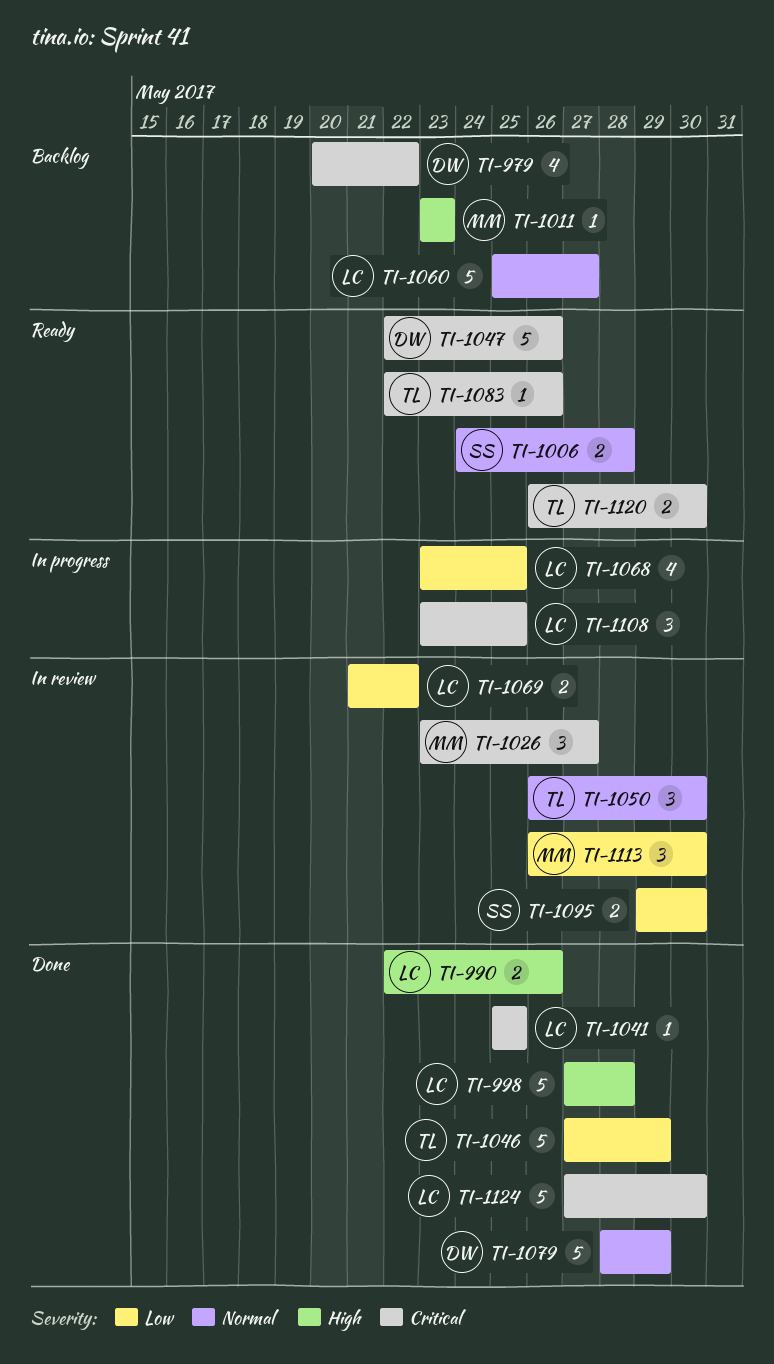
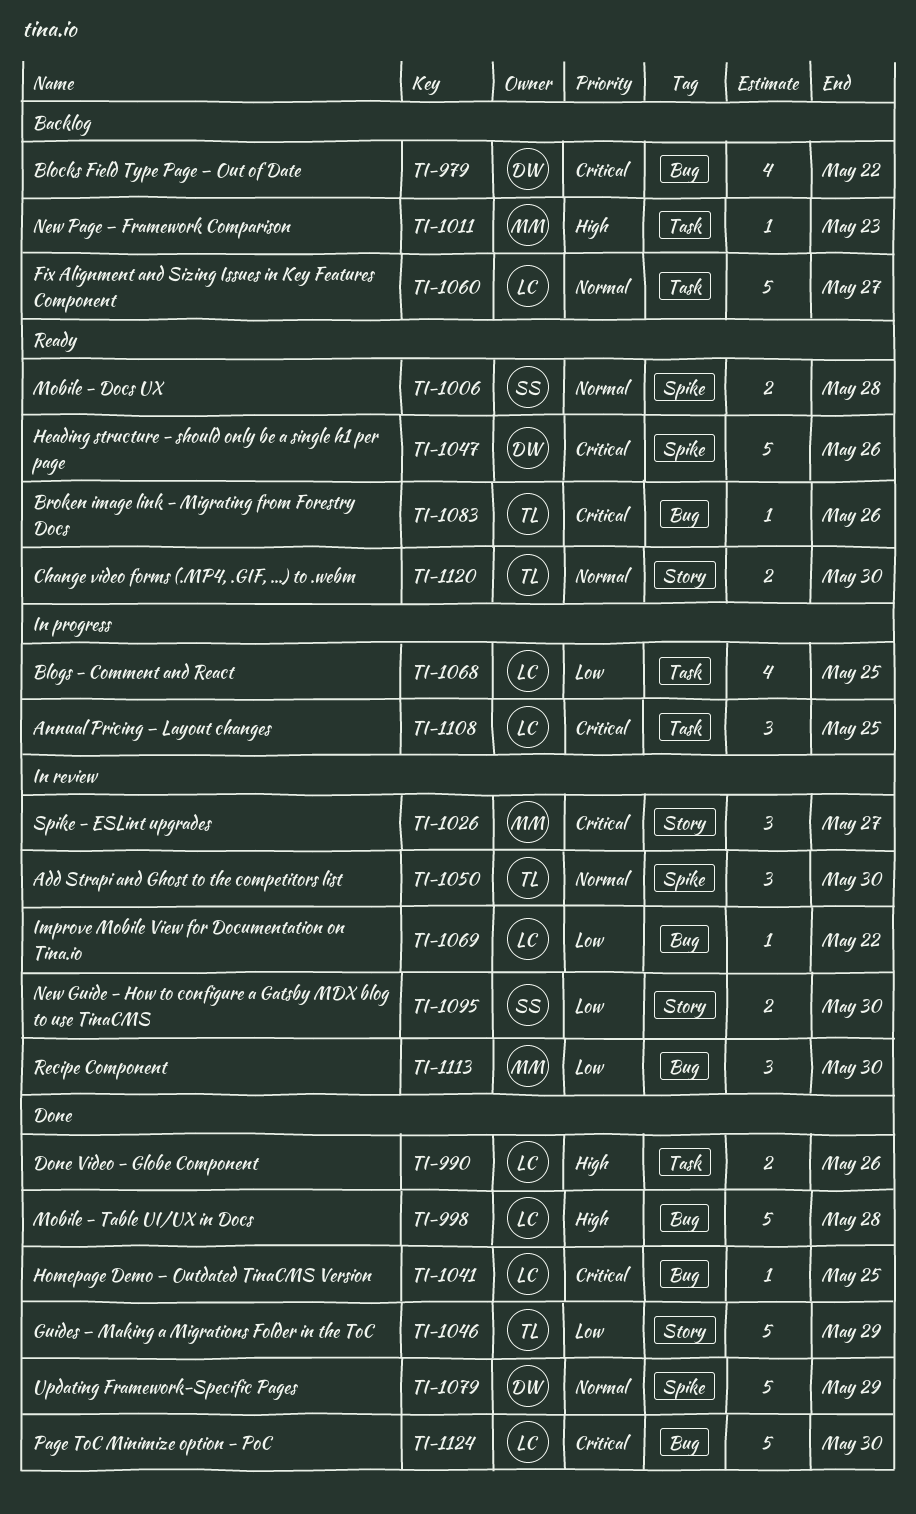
TI-1069, estimate: 2 -> 1
TI-1120, priority: Critical -> Normal

